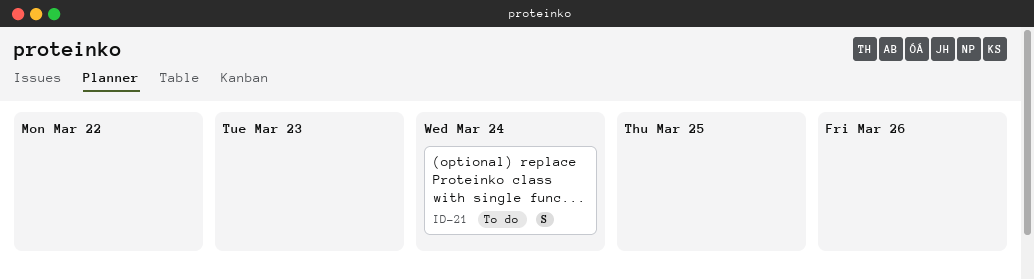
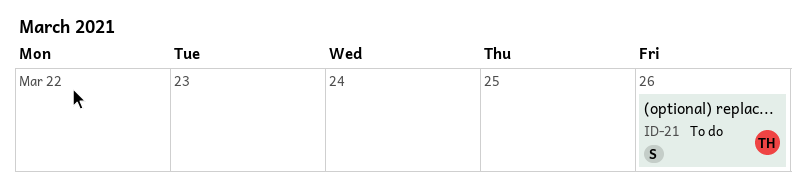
ID-21, due: Mar 24 -> Mar 26

